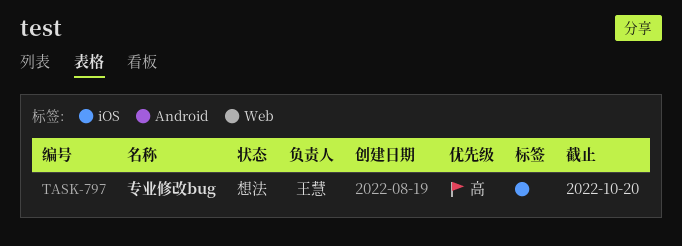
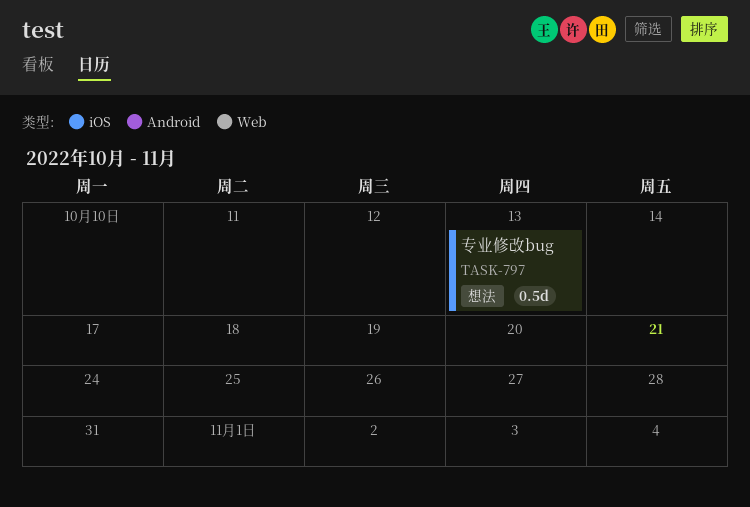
TASK-797, due: Oct 20 -> Oct 13

